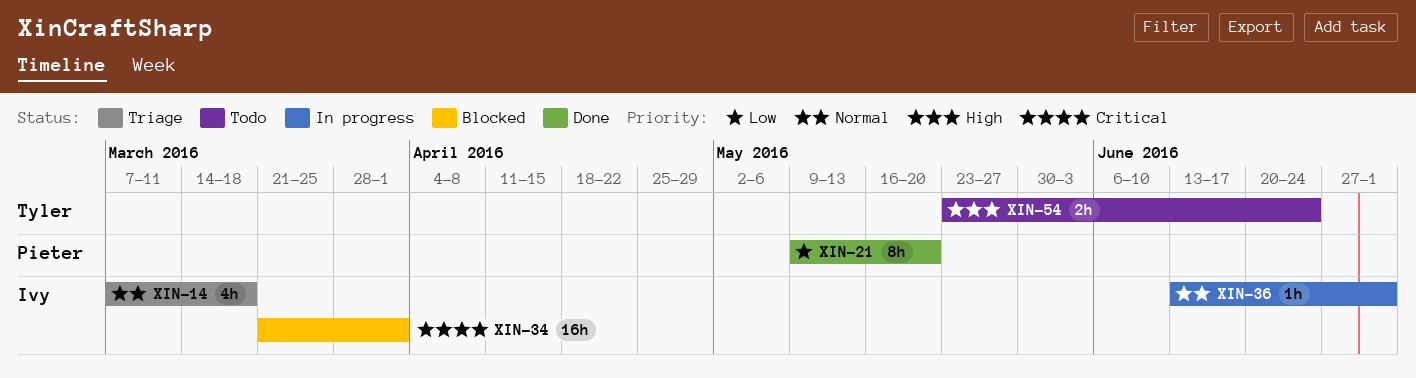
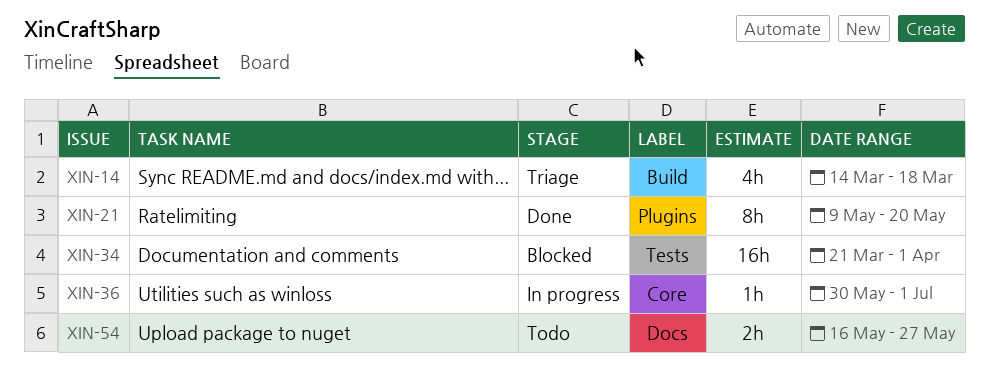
XIN-14, start: Mar 7 -> Mar 14
XIN-36, start: Jun 13 -> May 30
XIN-54, start: May 23 -> May 16
XIN-54, due: Jun 24 -> May 27

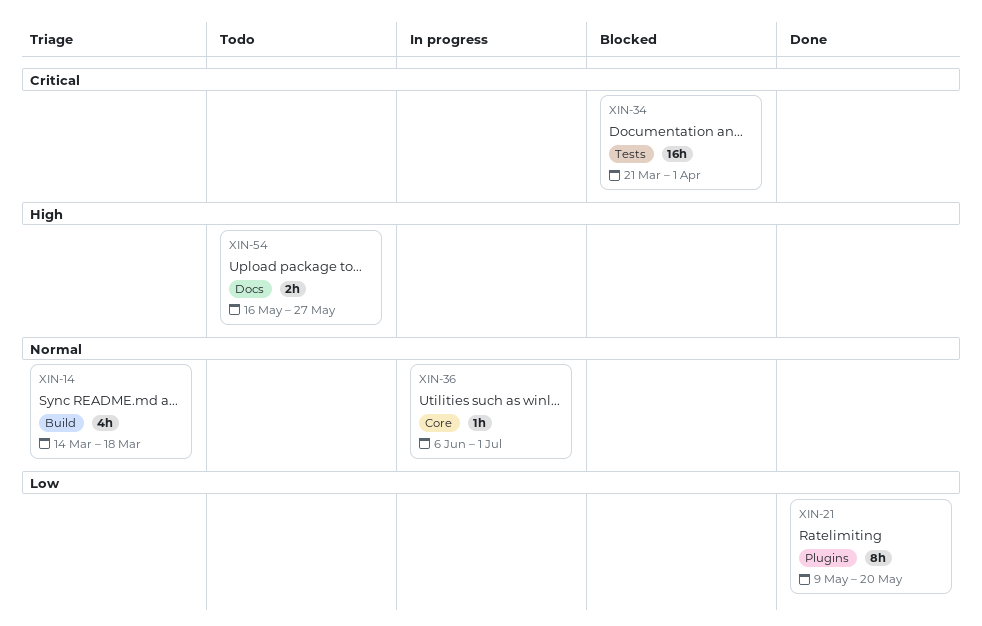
XIN-36, start: May 30 -> Jun 6

